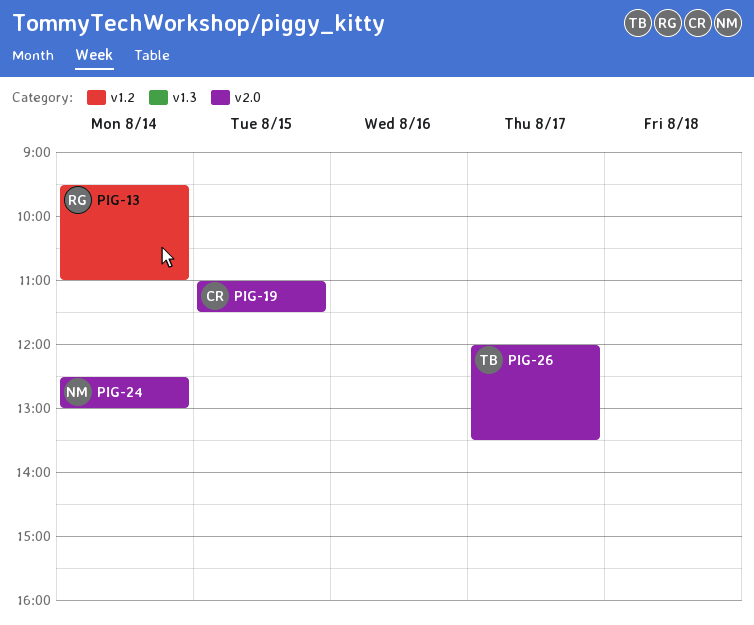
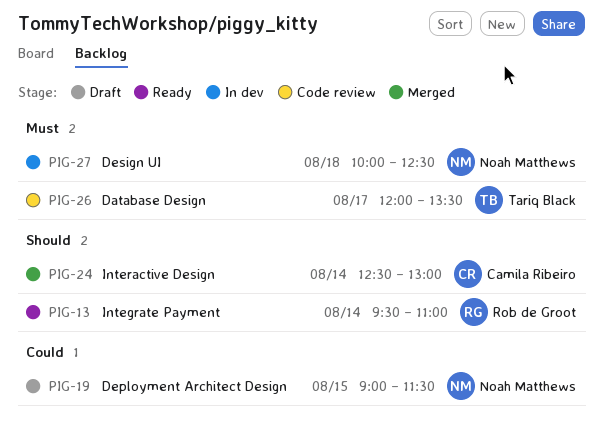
PIG-19, owner: Camila Ribeiro -> Noah Matthews
PIG-19, begins: 11:00 -> 09:00
PIG-24, owner: Noah Matthews -> Camila Ribeiro
PIG-27: none -> present

